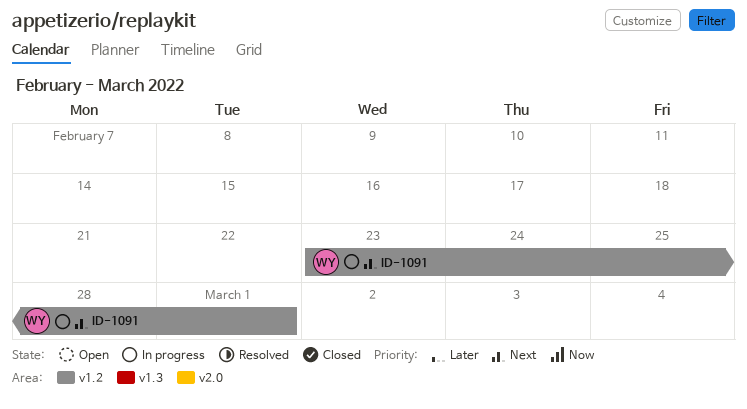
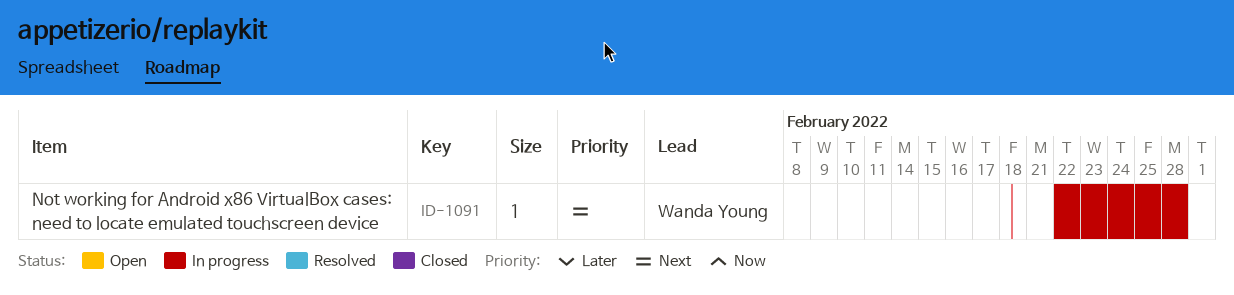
ID-1091, start: Feb 23 -> Feb 22
ID-1091, due: Mar 1 -> Feb 28

